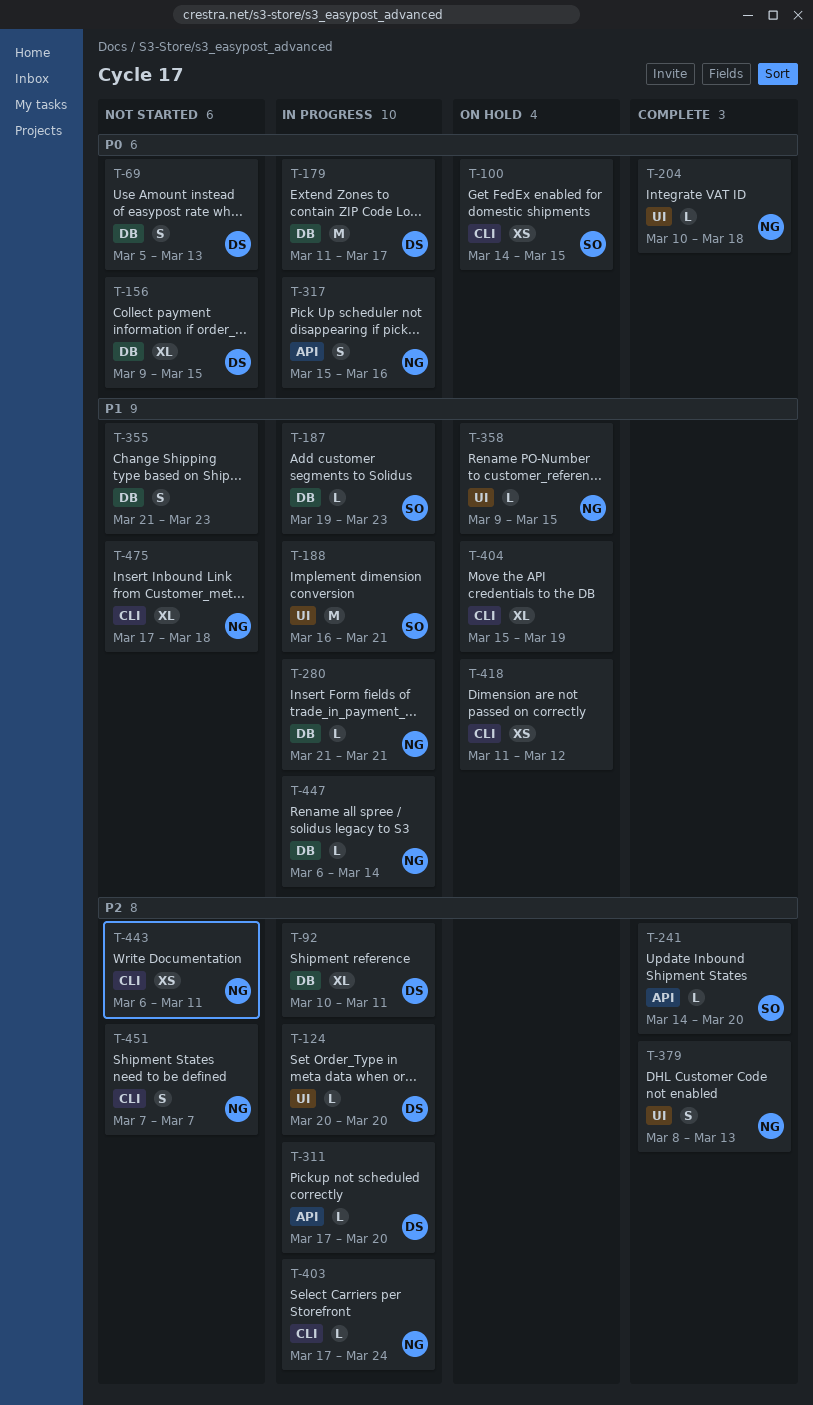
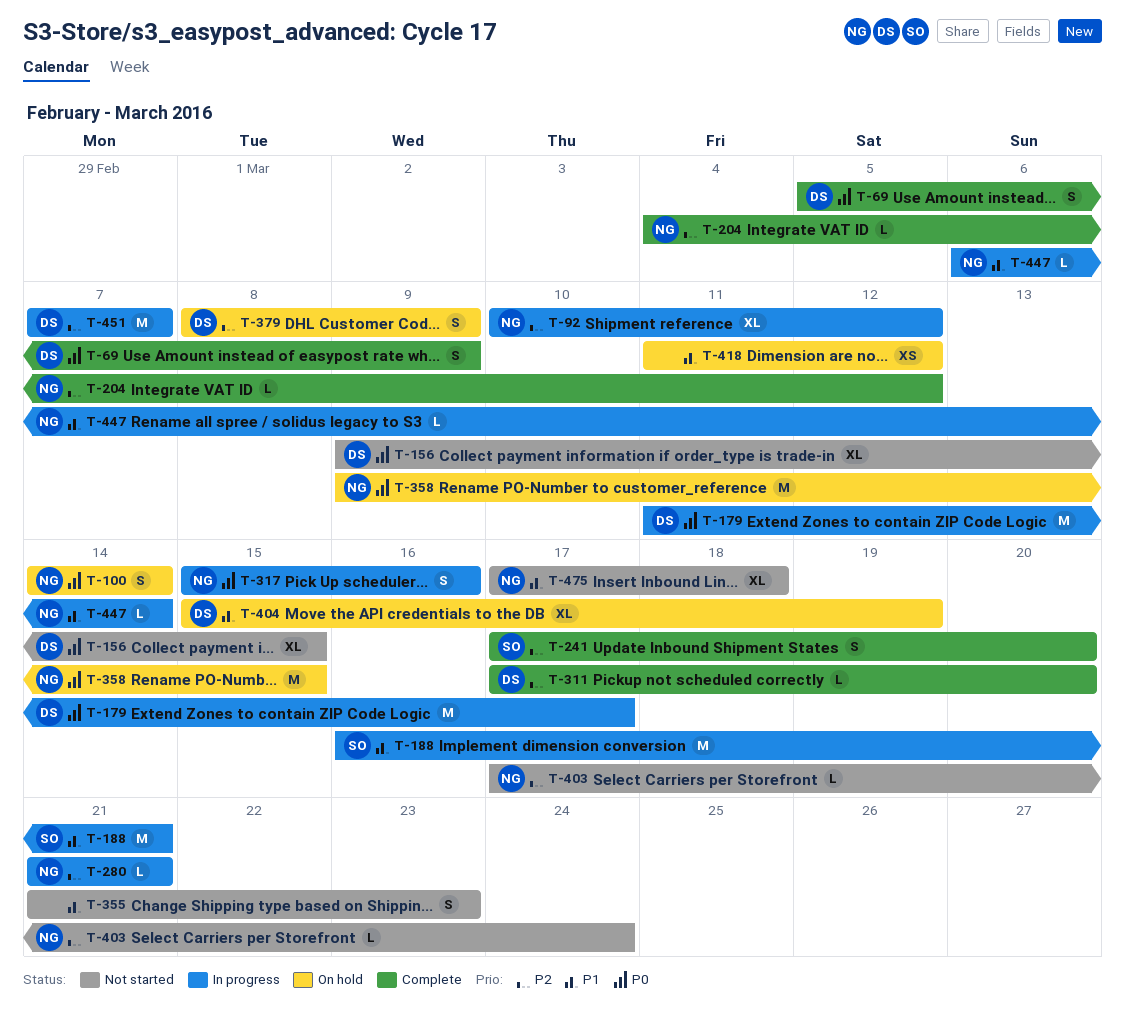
T-69, status: Not started -> Complete
T-69, due: Mar 13 -> Mar 9
T-92, owner: DS -> NG
T-92, due: Mar 11 -> Mar 12
T-100, owner: SO -> NG
T-100, estimate: XS -> S
T-100, due: Mar 15 -> Mar 14
T-124: present -> none
T-187: present -> none
T-204, priority: P0 -> P2
T-204, start: Mar 10 -> Mar 4
T-204, due: Mar 18 -> Mar 12
T-241, estimate: L -> S
T-241, start: Mar 14 -> Mar 17
T-280, priority: P1 -> P2
T-311, status: In progress -> Complete
T-358, priority: P1 -> P0
T-358, estimate: L -> M
T-379, status: Complete -> On hold
T-379, owner: NG -> DS
T-379, due: Mar 13 -> Mar 9
T-403, status: In progress -> Not started
T-404, owner: none -> DS
T-443: present -> none
T-451, status: Not started -> In progress
T-451, owner: NG -> DS
T-451, estimate: S -> M

